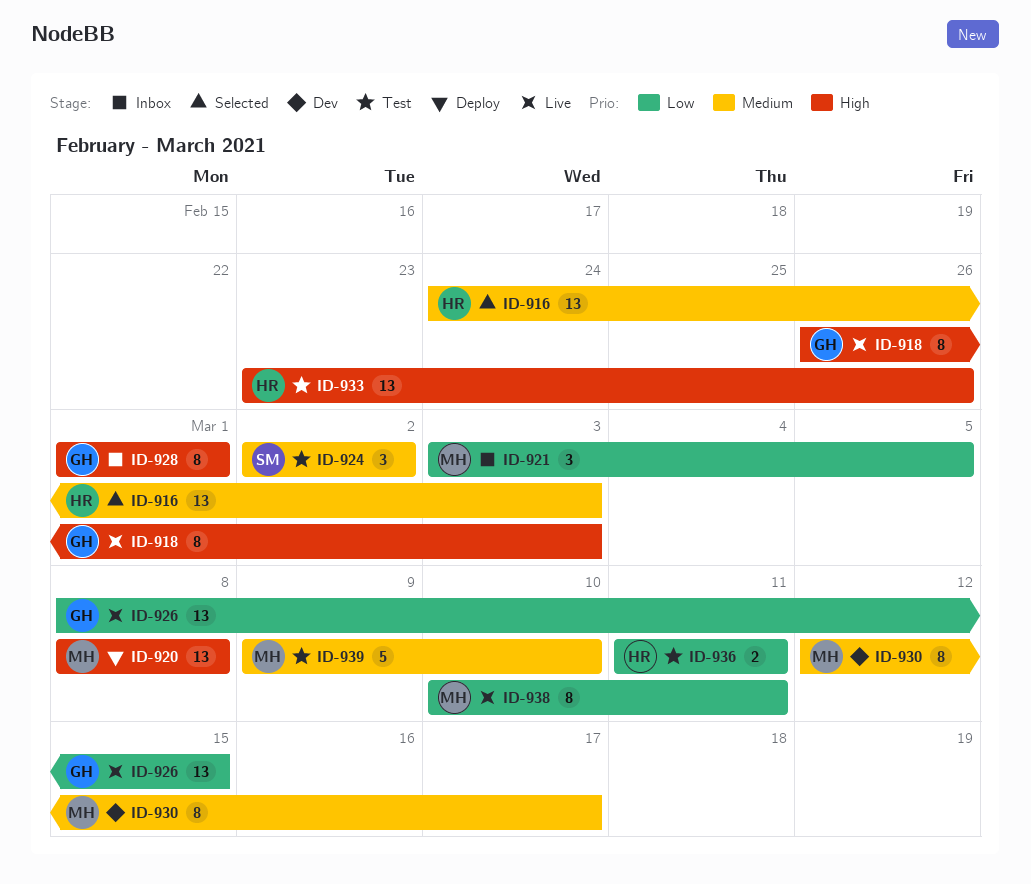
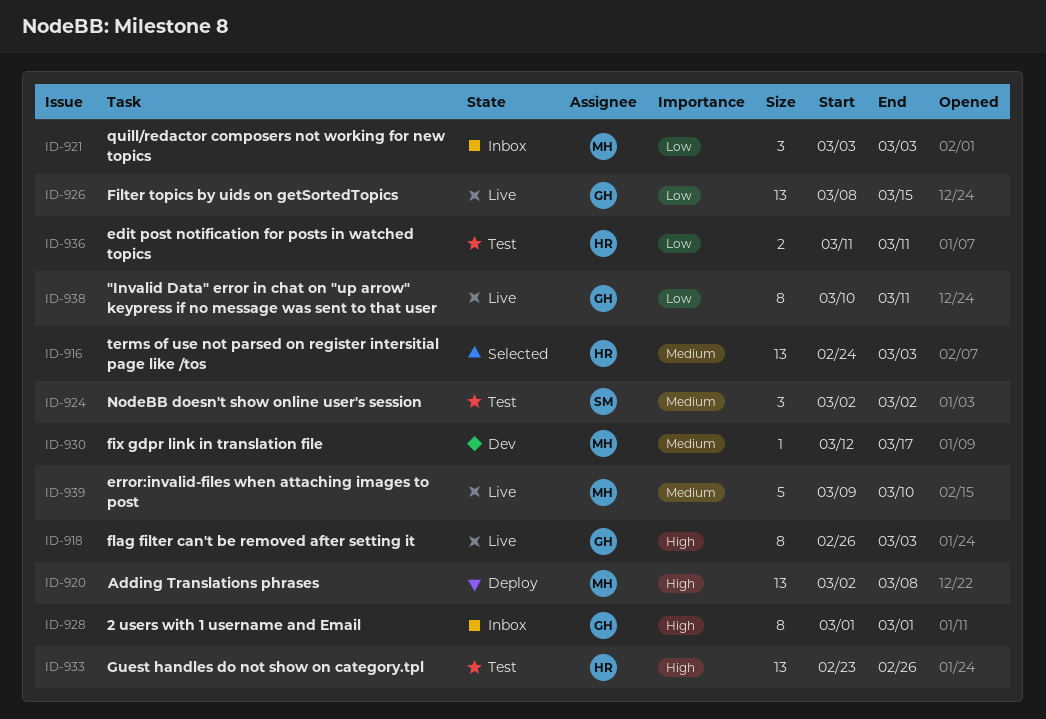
ID-920, start: Mar 8 -> Mar 2
ID-921, due: Mar 5 -> Mar 3
ID-930, estimate: 8 -> 1
ID-938, owner: MH -> GH
ID-939, status: Test -> Live

